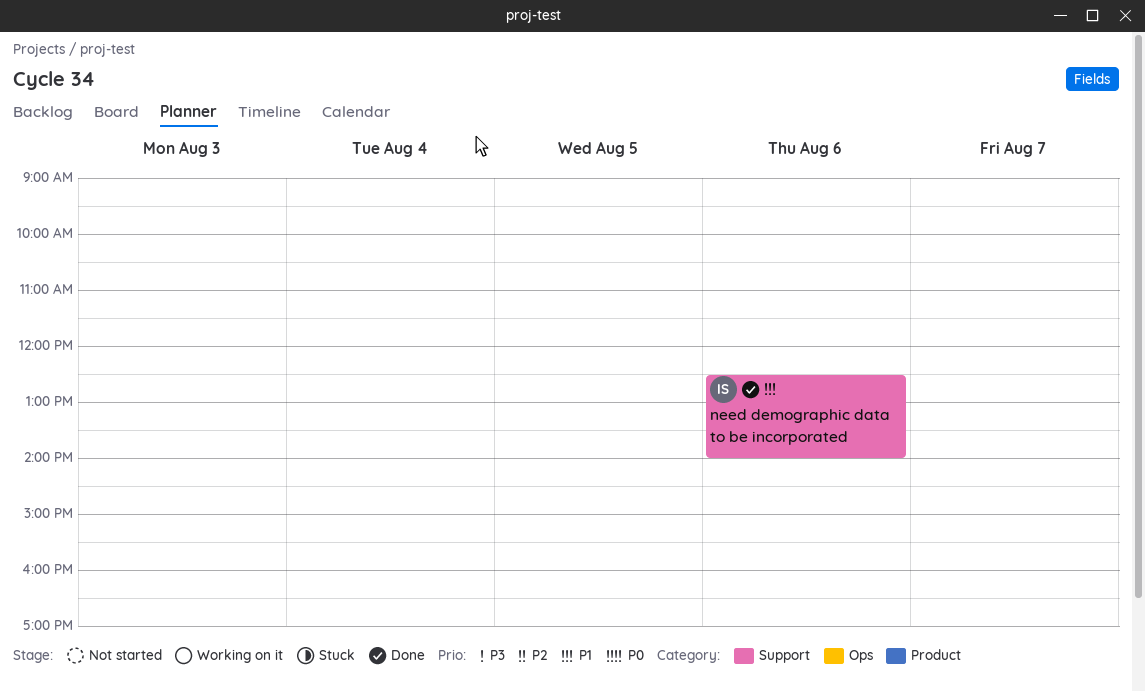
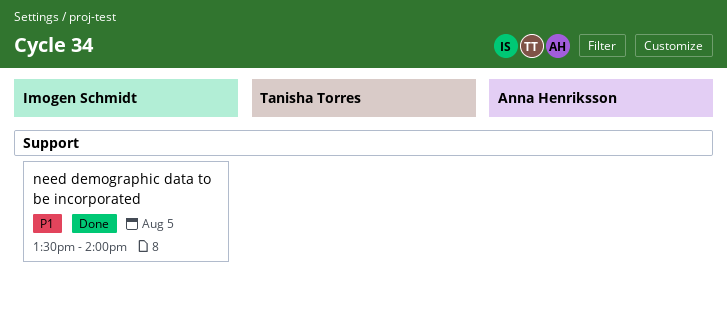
need demographic data to be incorporated, day: Aug 6 -> Aug 5
need demographic data to be incorporated, begins: 12:30 -> 13:30

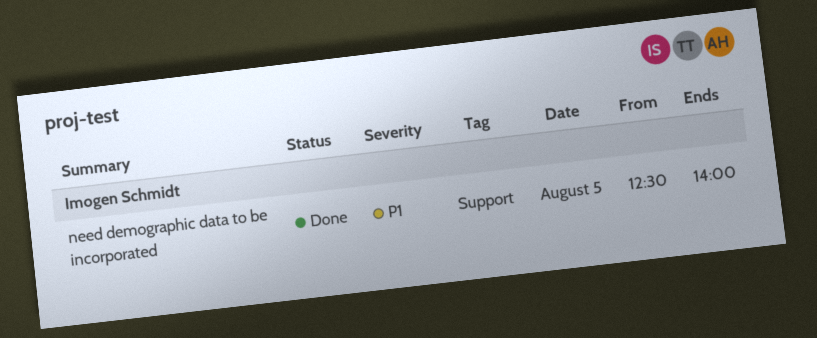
need demographic data to be incorporated, begins: 13:30 -> 12:30

